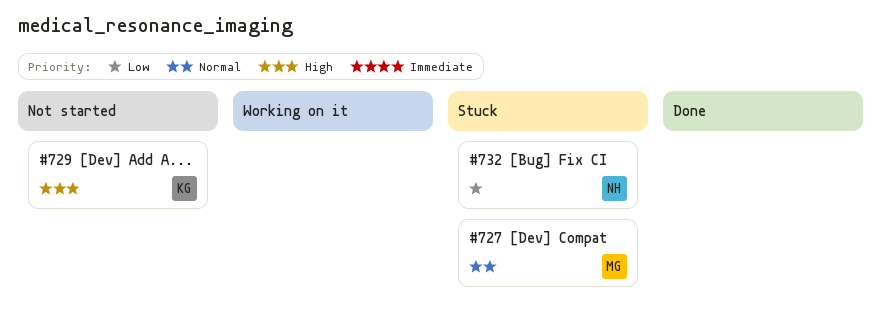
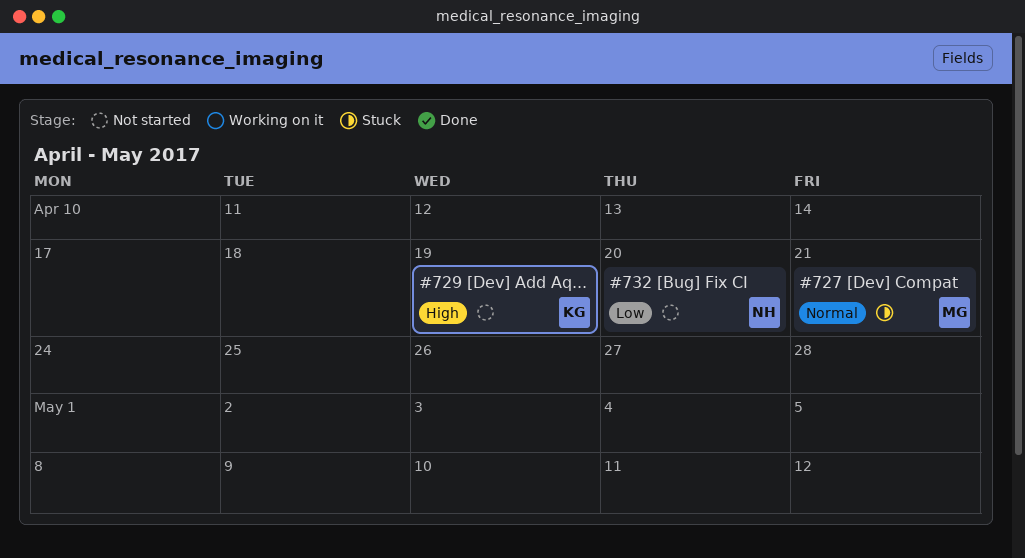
#732, status: Stuck -> Not started

